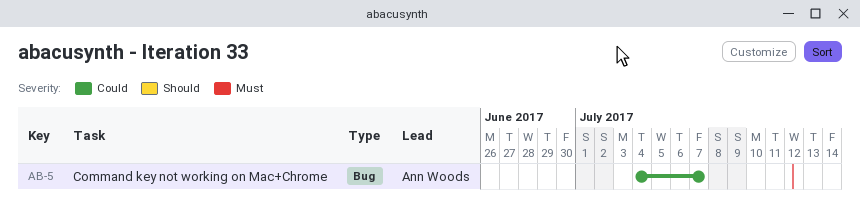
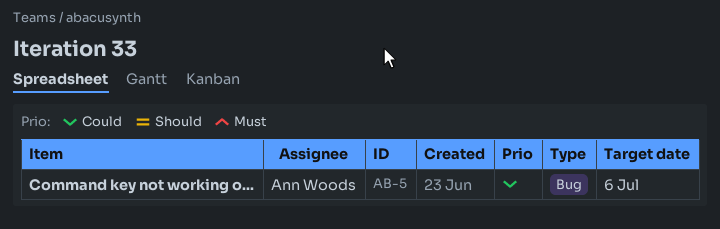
AB-5, due: Jul 7 -> Jul 6

